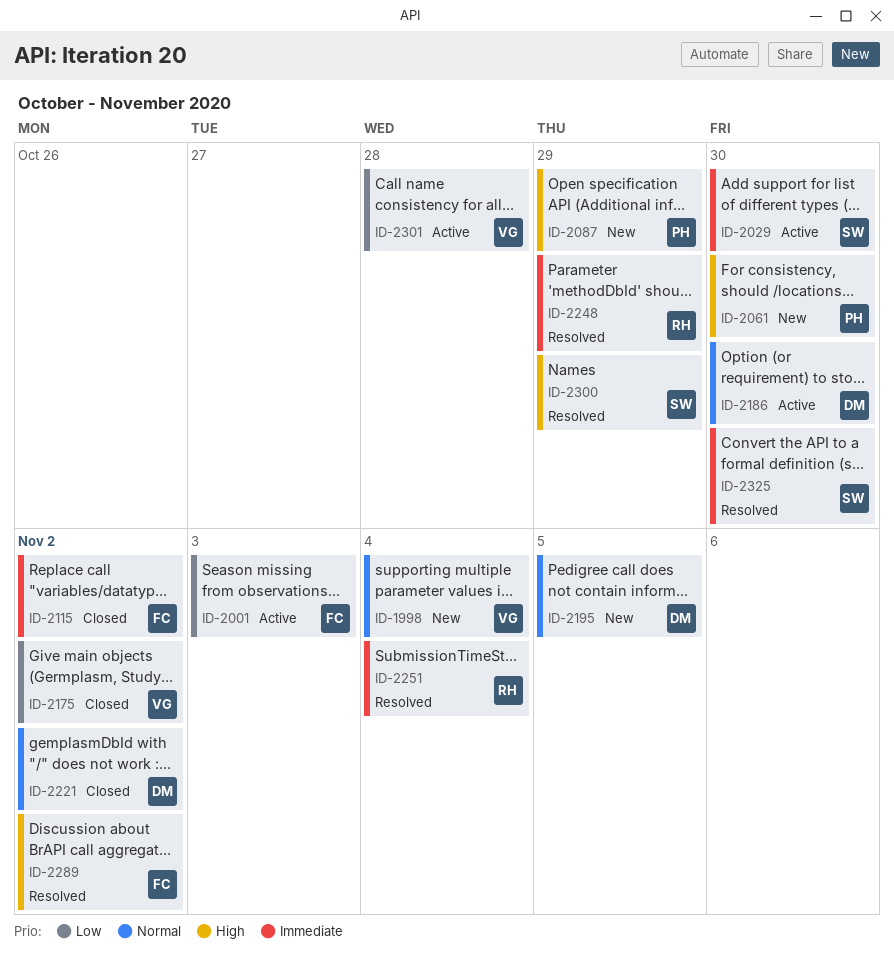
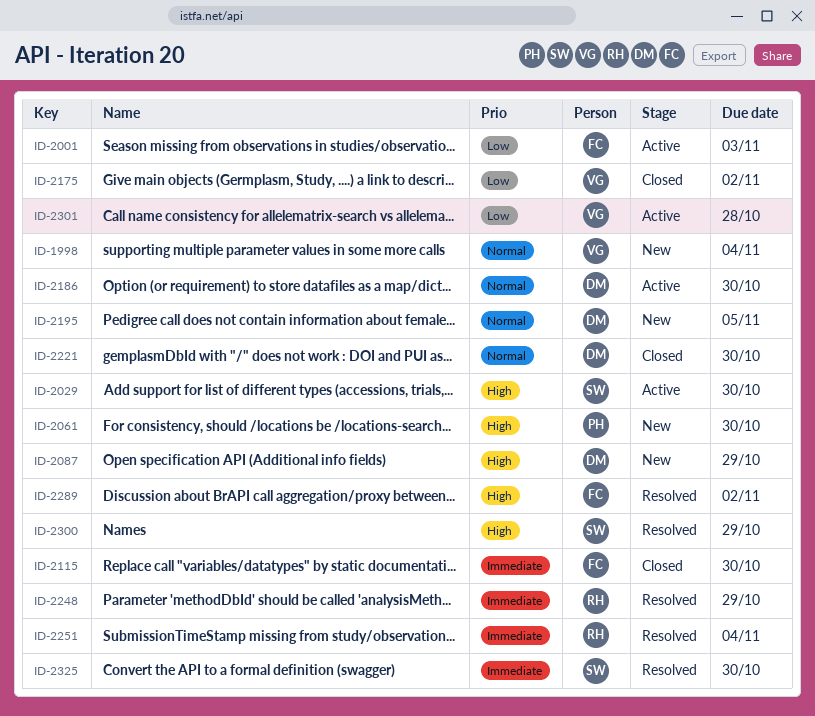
ID-2029, priority: Immediate -> High
ID-2087, owner: PH -> DM
ID-2115, due: Nov 2 -> Oct 30
ID-2221, due: Nov 2 -> Oct 30

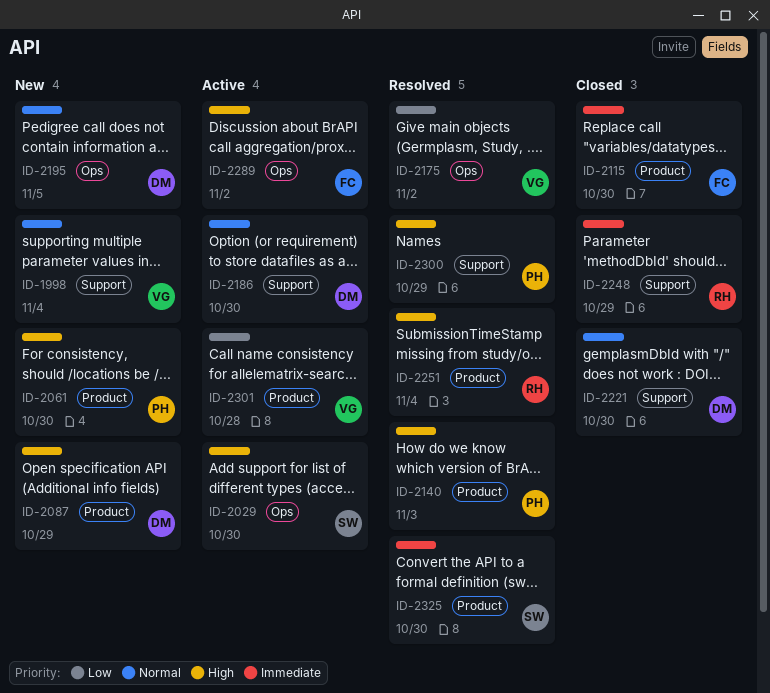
ID-2001: present -> none
ID-2140: none -> present
ID-2175, status: Closed -> Resolved
ID-2248, status: Resolved -> Closed
ID-2251, priority: Immediate -> High
ID-2289, status: Resolved -> Active
ID-2300, owner: SW -> PH

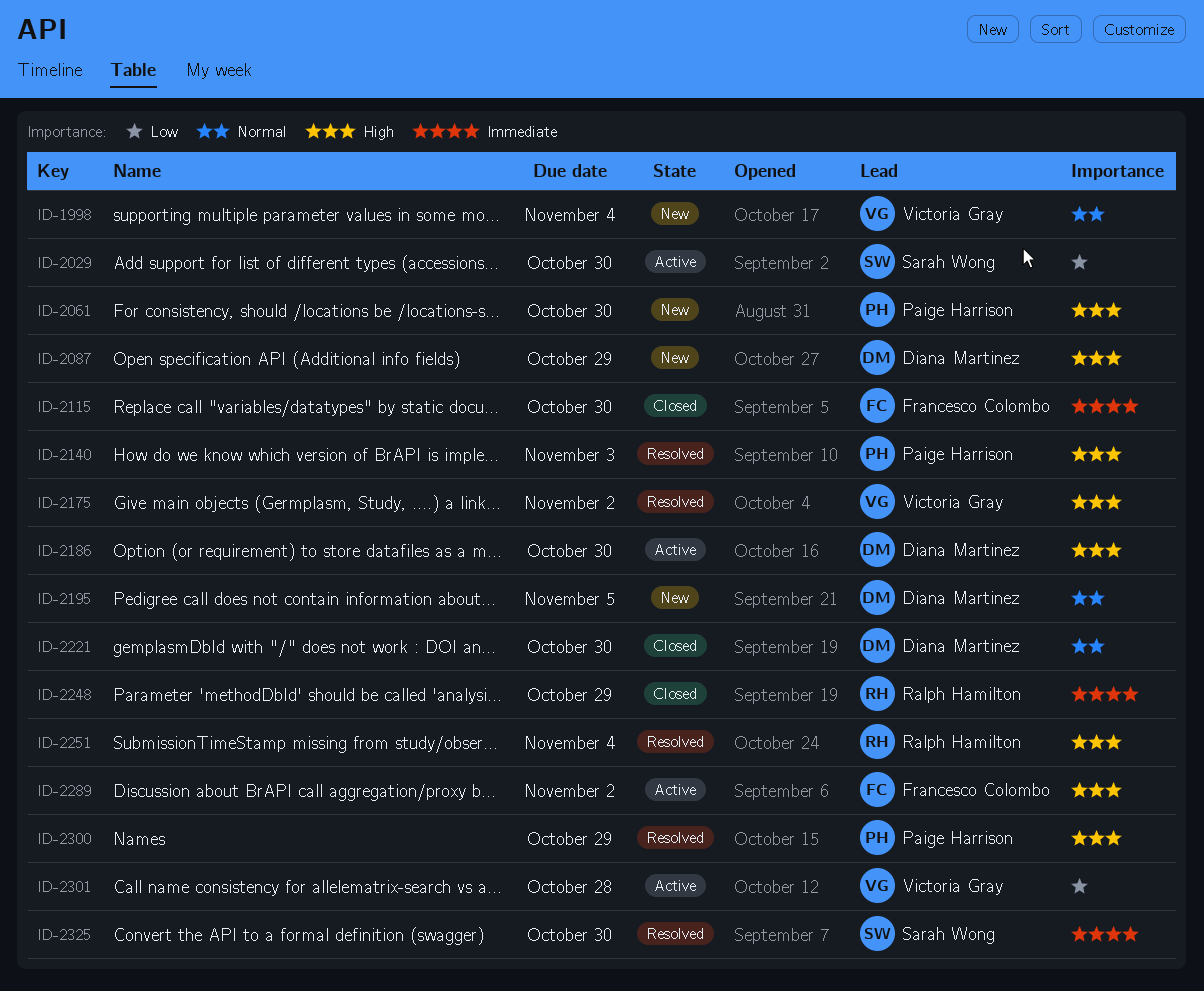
ID-2029, priority: High -> Low
ID-2175, priority: Low -> High
ID-2186, priority: Normal -> High

